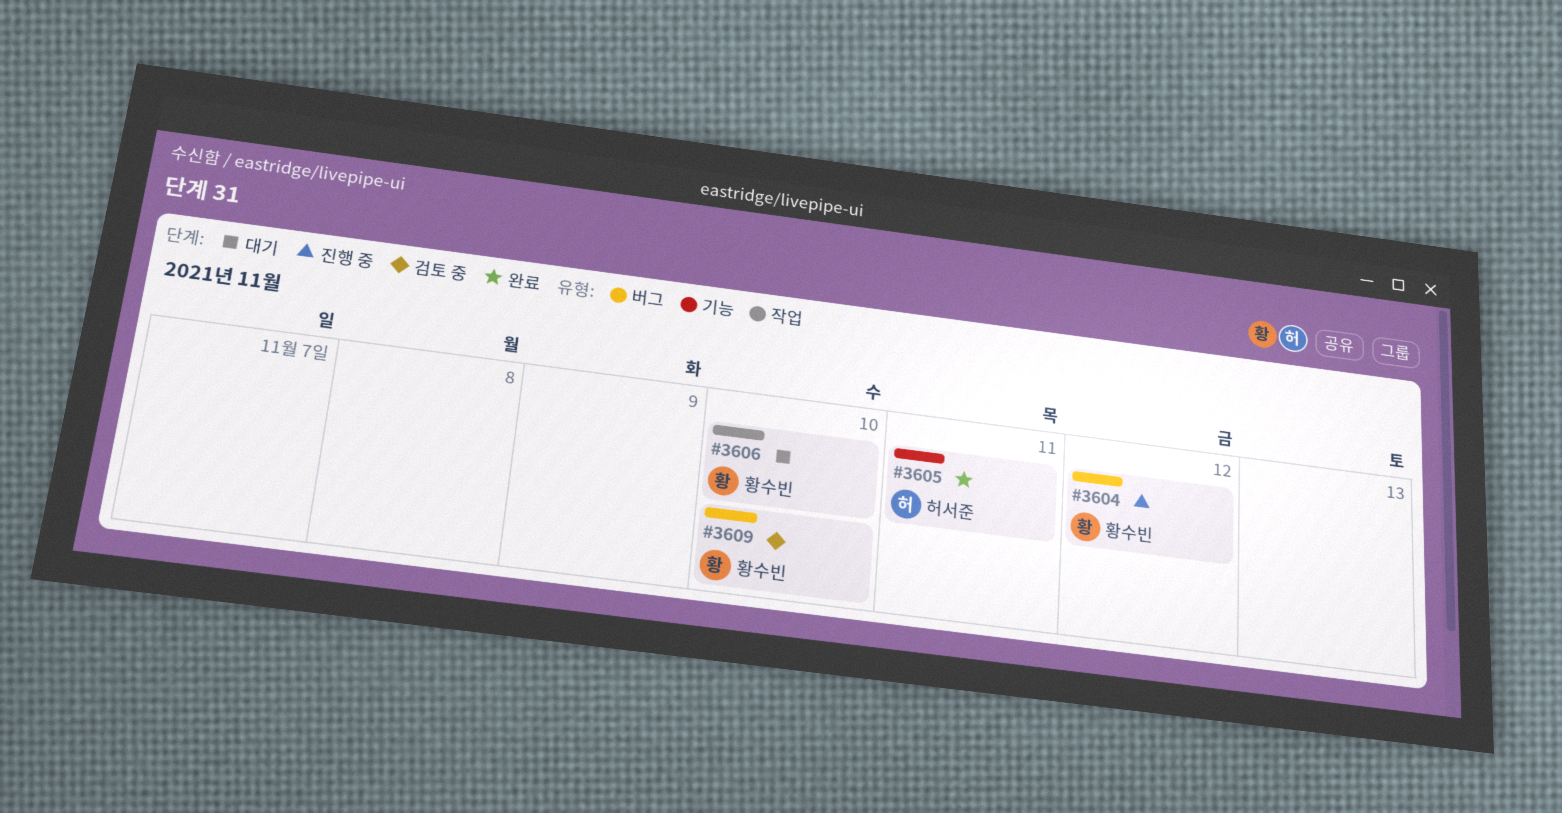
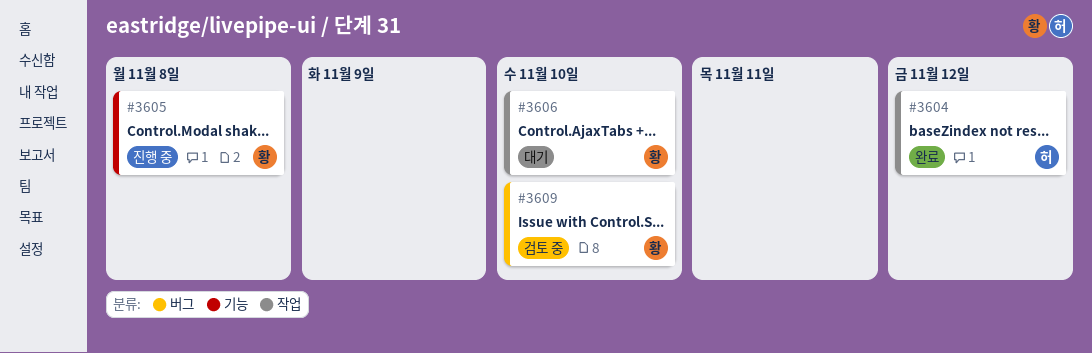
#3604, status: 진행 중 -> 완료
#3604, owner: 황수빈 -> 허서준
#3604, label: 버그 -> 작업
#3605, status: 완료 -> 진행 중
#3605, owner: 허서준 -> 황수빈
#3605, due: Nov 11 -> Nov 8

